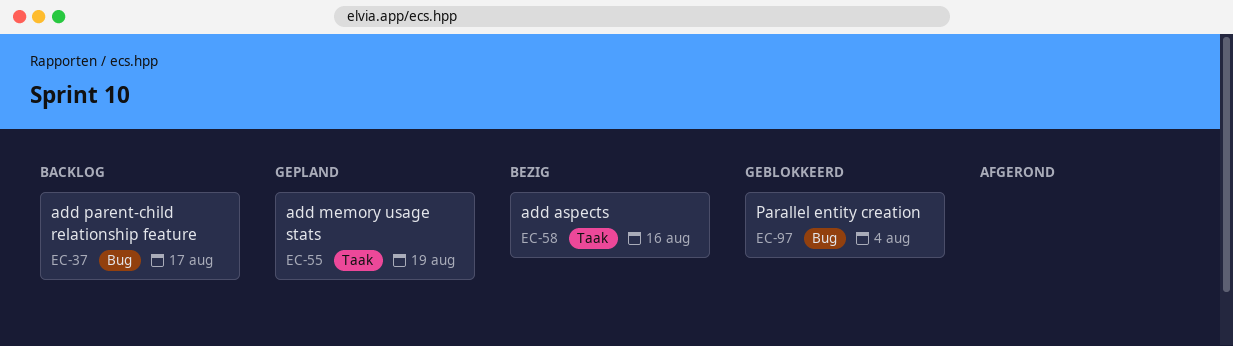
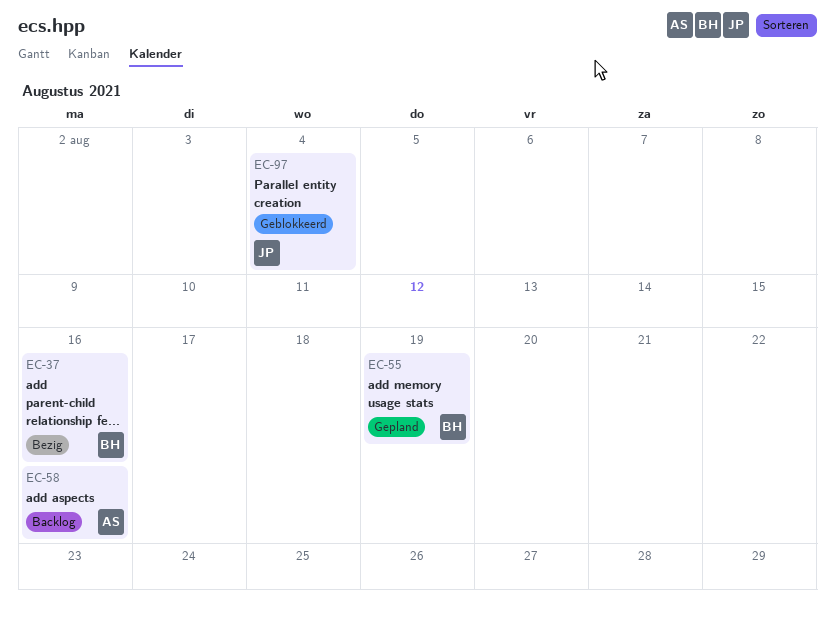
EC-37, status: Backlog -> Bezig
EC-37, due: Aug 17 -> Aug 16
EC-58, status: Bezig -> Backlog

